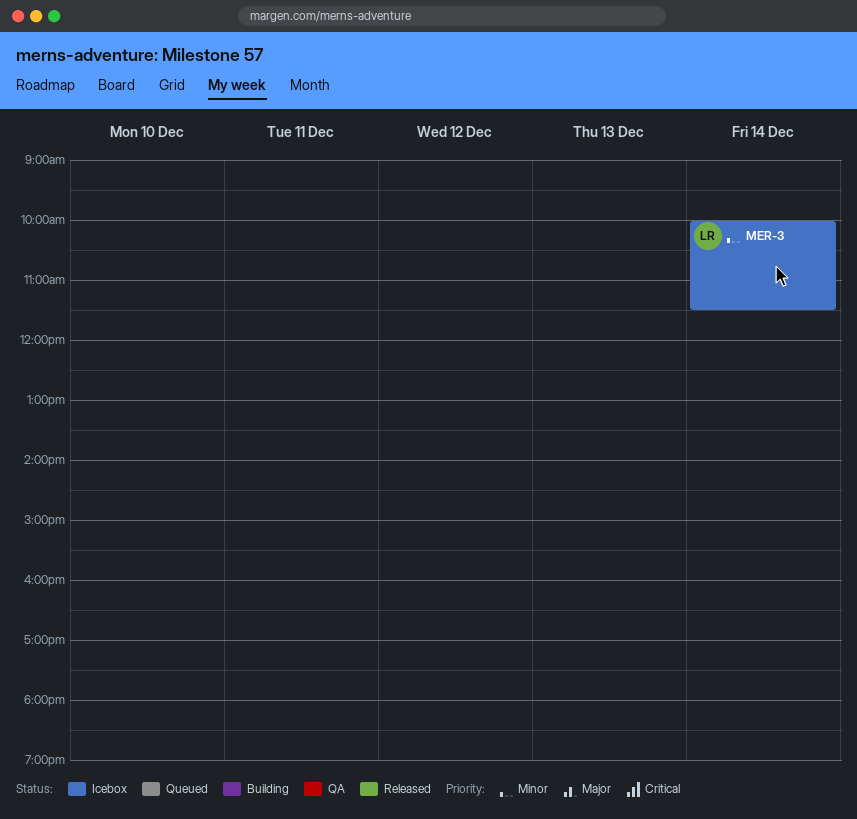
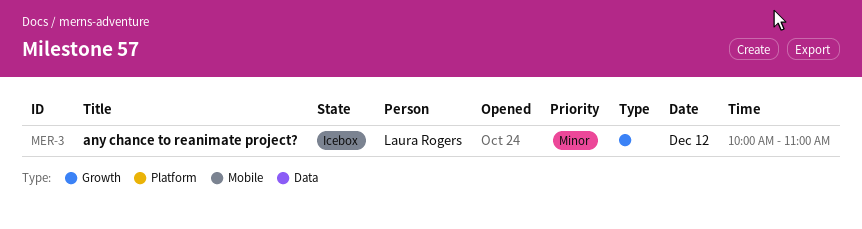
MER-3, day: Dec 14 -> Dec 12
MER-3, ends: 11:30 -> 11:00

